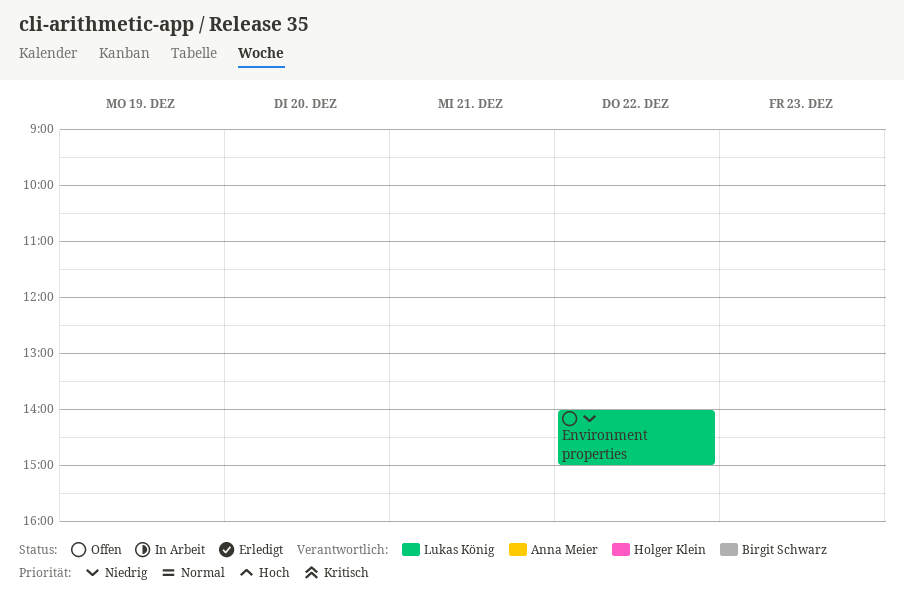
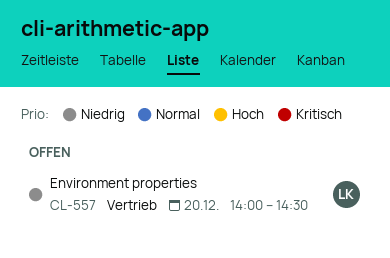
Environment properties, day: Dec 22 -> Dec 20
Environment properties, ends: 15:00 -> 14:30

